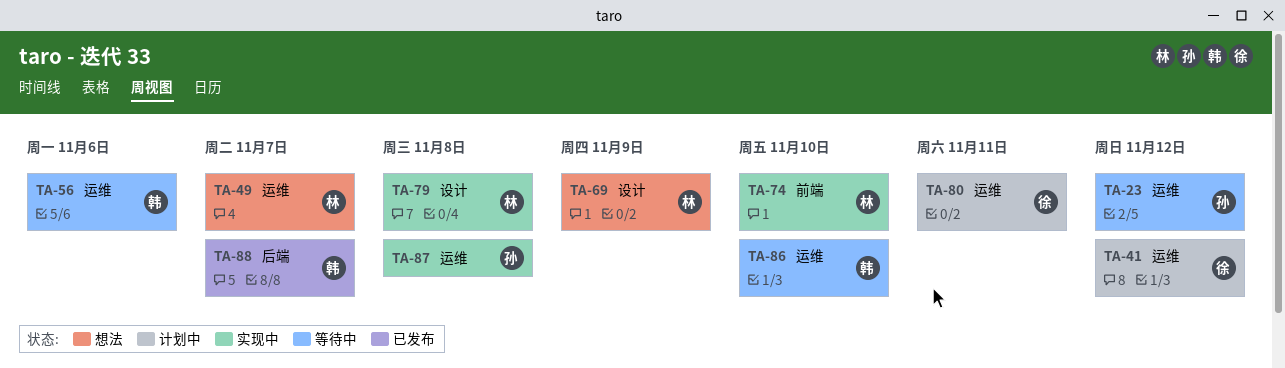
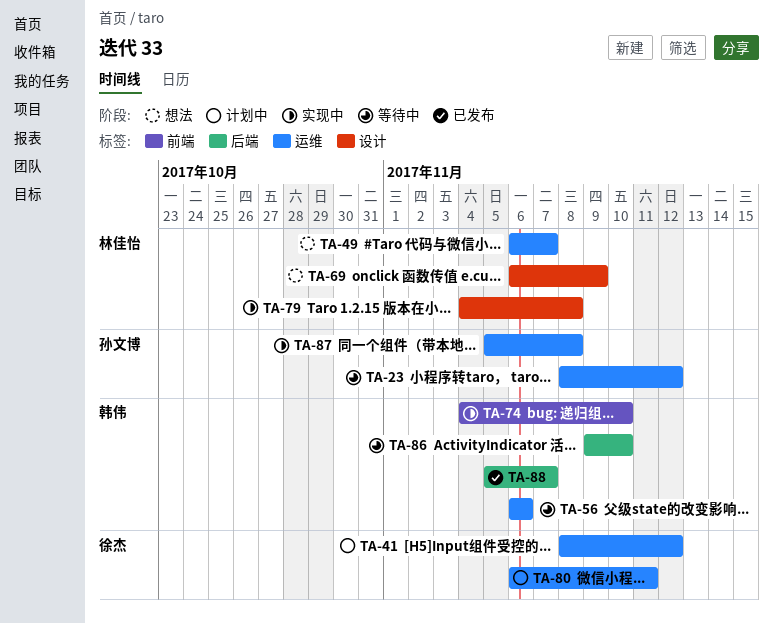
TA-74, owner: 林佳怡 -> 韩伟
TA-86, label: 运维 -> 后端

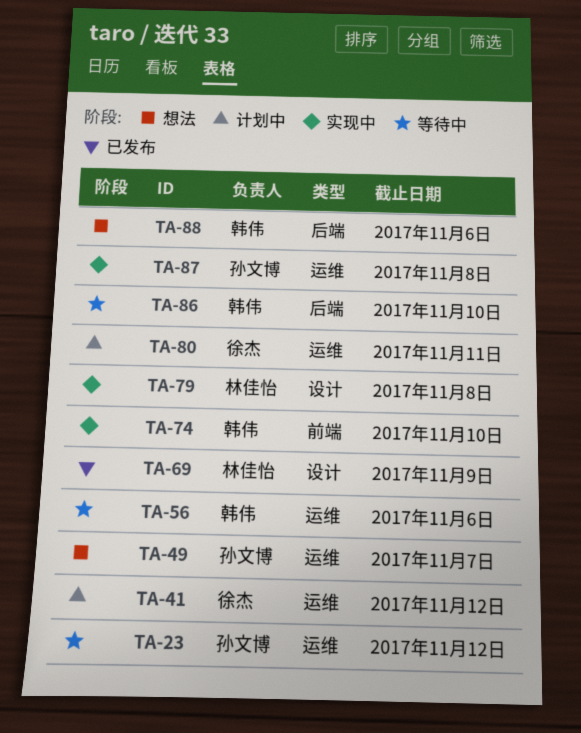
TA-49, owner: 林佳怡 -> 孙文博
TA-69, status: 想法 -> 已发布
TA-88, status: 已发布 -> 想法
TA-88, due: Nov 7 -> Nov 6

